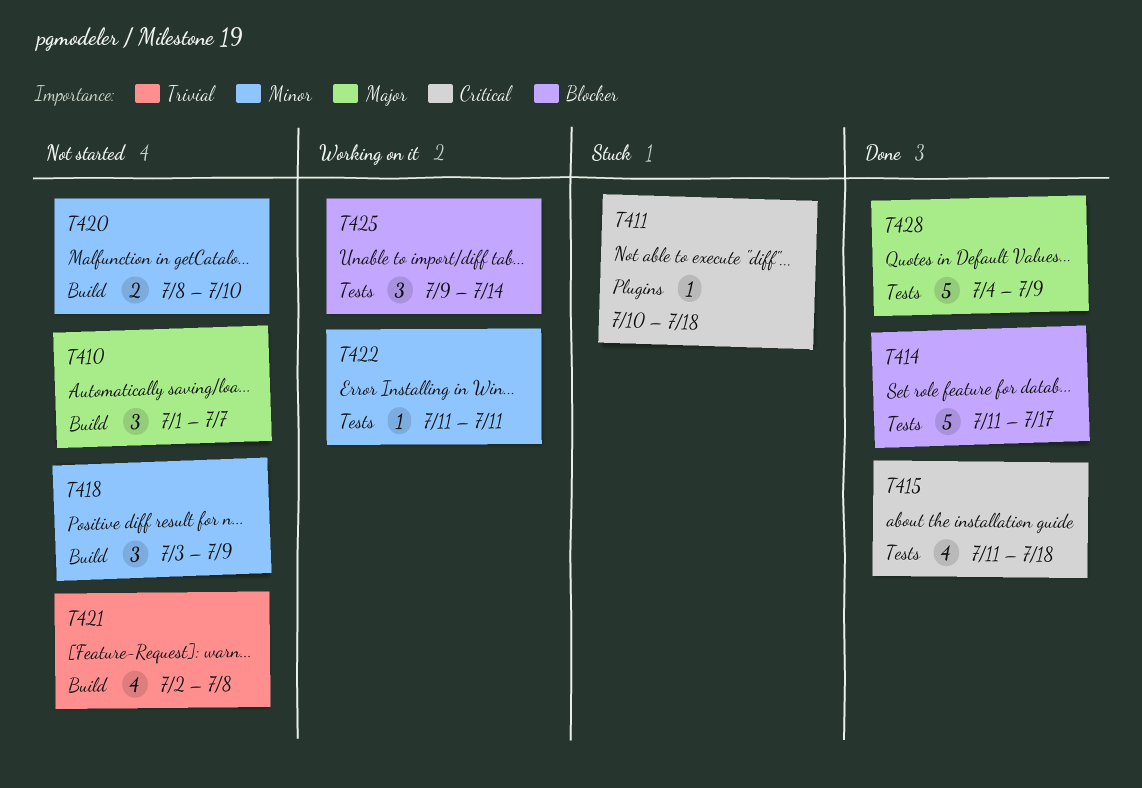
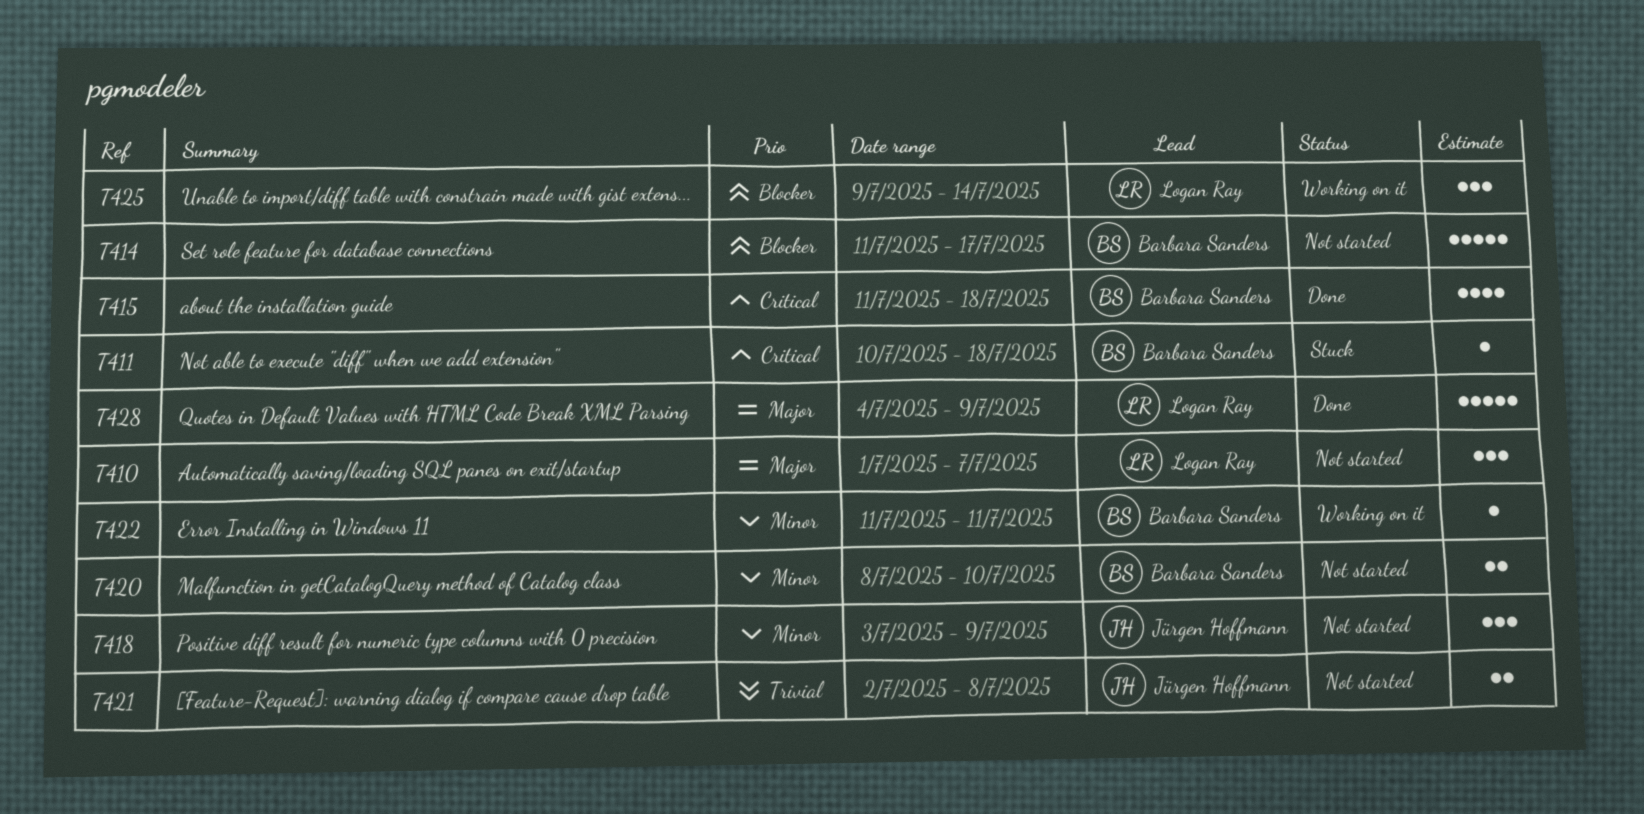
T414, status: Done -> Not started
T421, estimate: 4 -> 2

